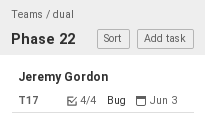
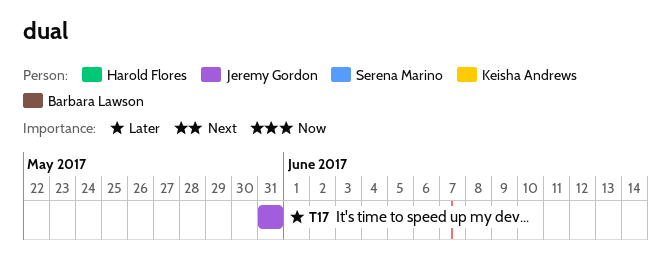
T17, due: Jun 3 -> May 31

